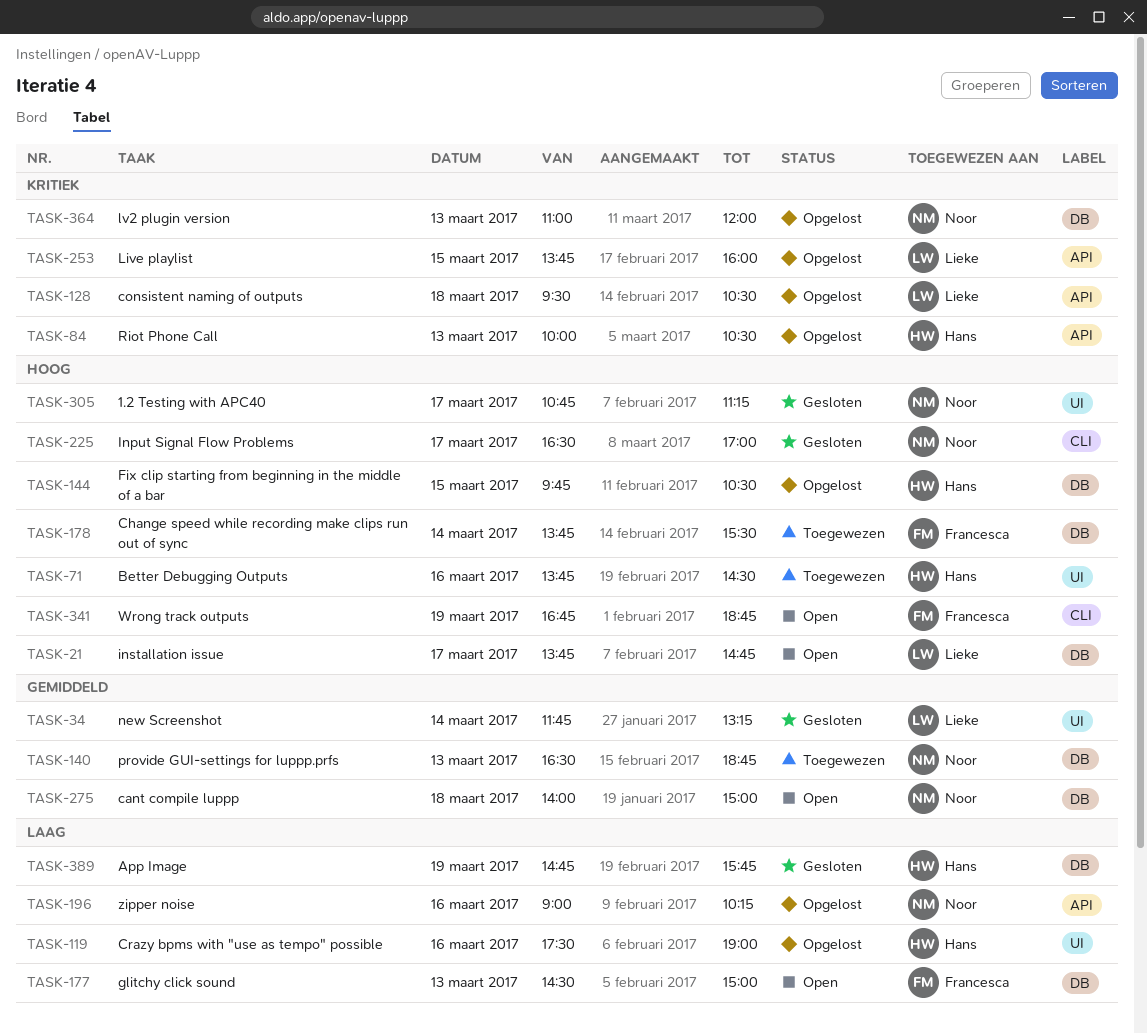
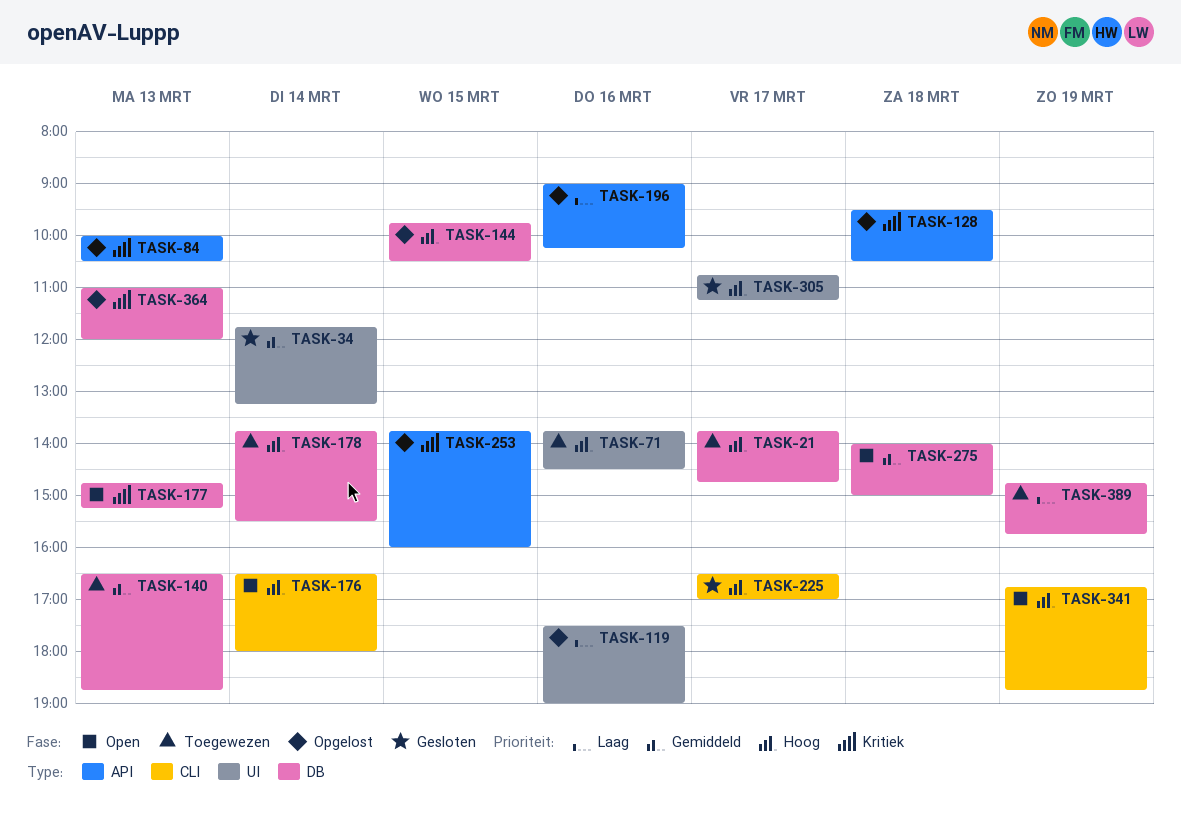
TASK-21, status: Open -> Toegewezen
TASK-176: none -> present
TASK-177, priority: Laag -> Kritiek
TASK-177, begins: 14:30 -> 14:45
TASK-177, ends: 15:00 -> 15:15
TASK-389, status: Gesloten -> Toegewezen

